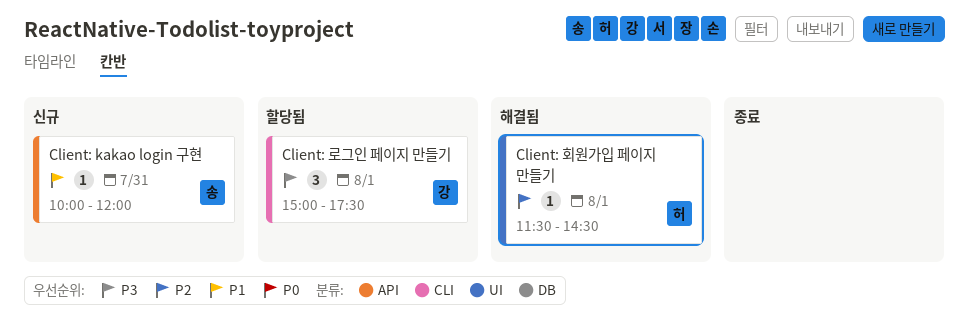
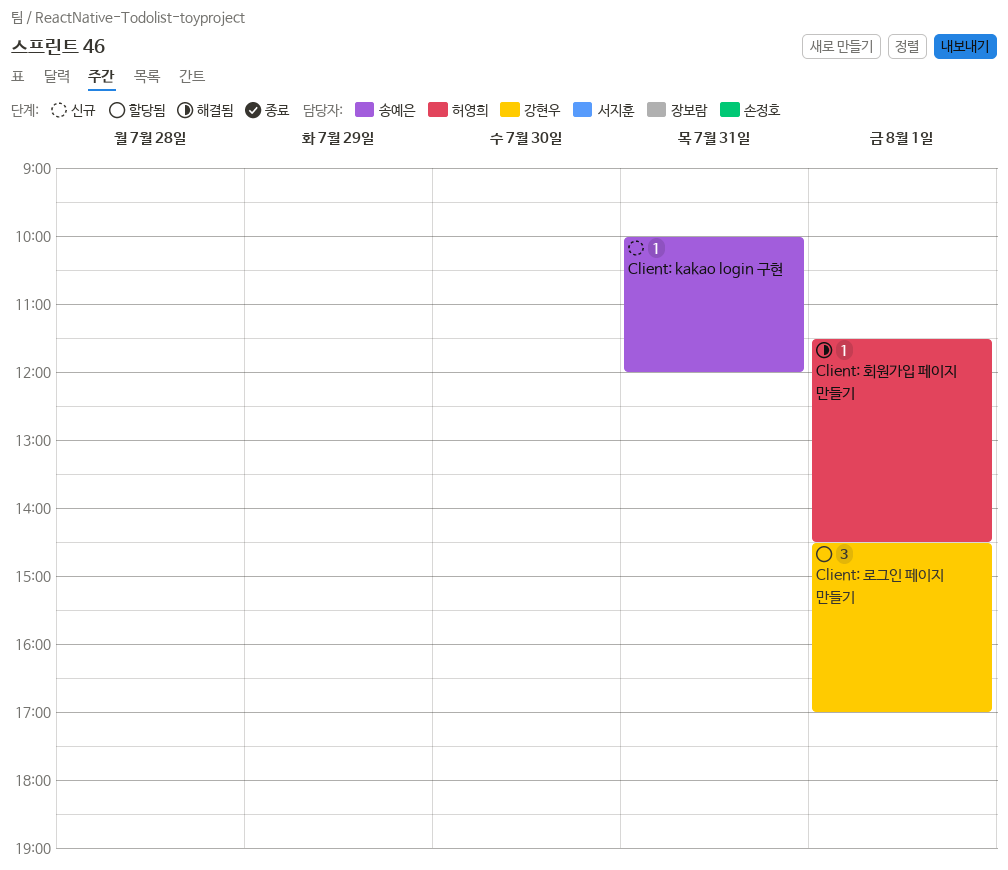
Client: 로그인 페이지 만들기, begins: 15:00 -> 14:30
Client: 로그인 페이지 만들기, ends: 17:30 -> 17:00

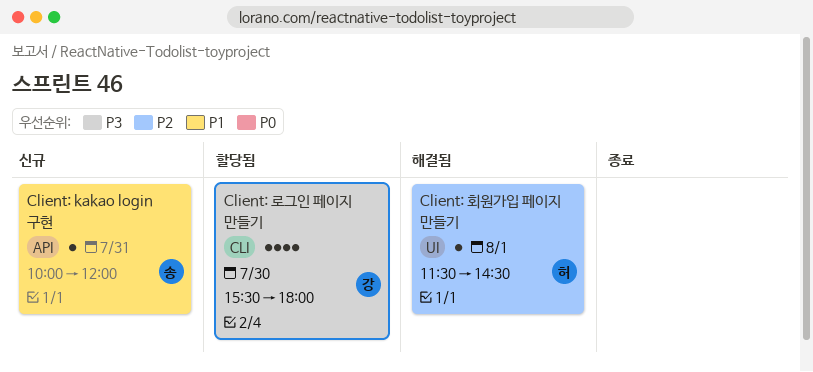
Client: 로그인 페이지 만들기, estimate: 3 -> 4
Client: 로그인 페이지 만들기, day: Aug 1 -> Jul 30
Client: 로그인 페이지 만들기, begins: 14:30 -> 15:30
Client: 로그인 페이지 만들기, ends: 17:00 -> 18:00

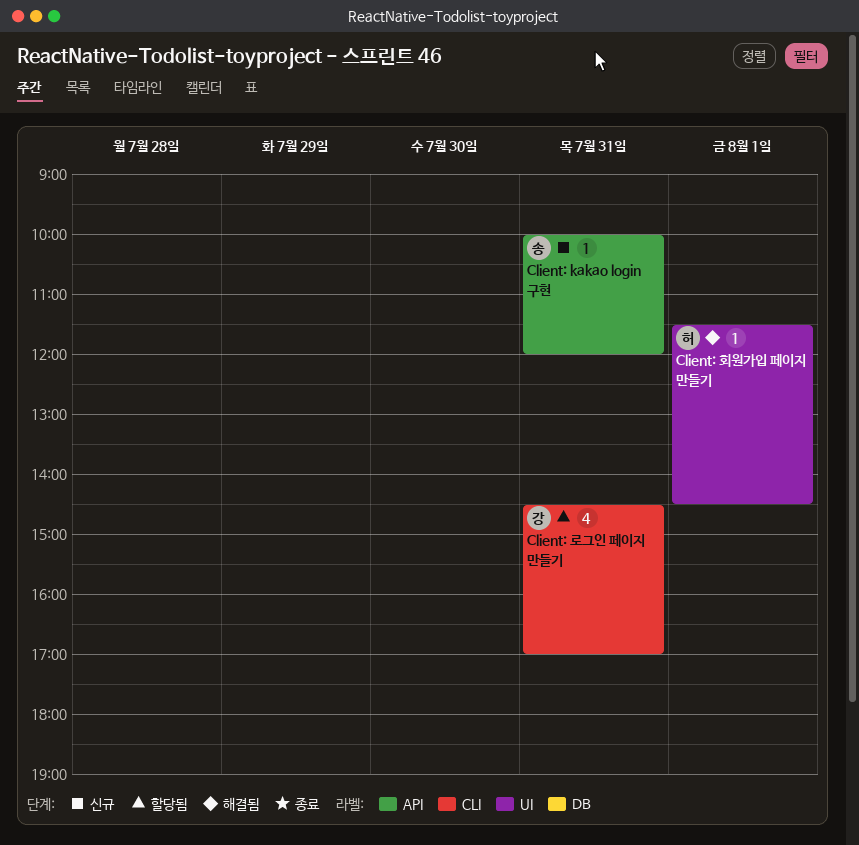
Client: 로그인 페이지 만들기, day: Jul 30 -> Jul 31
Client: 로그인 페이지 만들기, begins: 15:30 -> 14:30
Client: 로그인 페이지 만들기, ends: 18:00 -> 17:00

